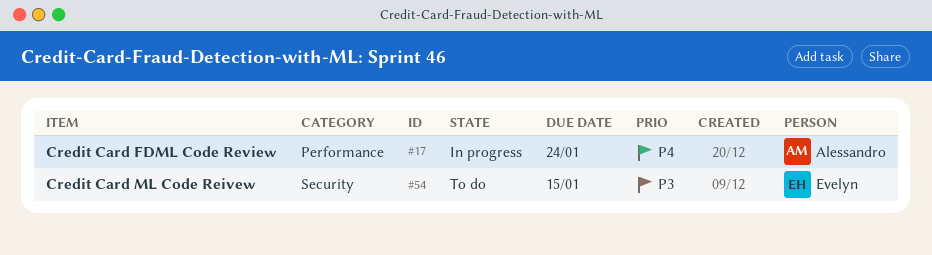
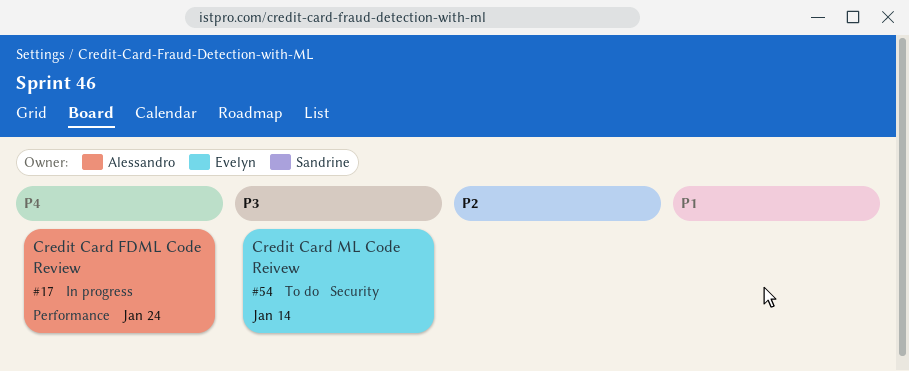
#54, due: Jan 15 -> Jan 14

